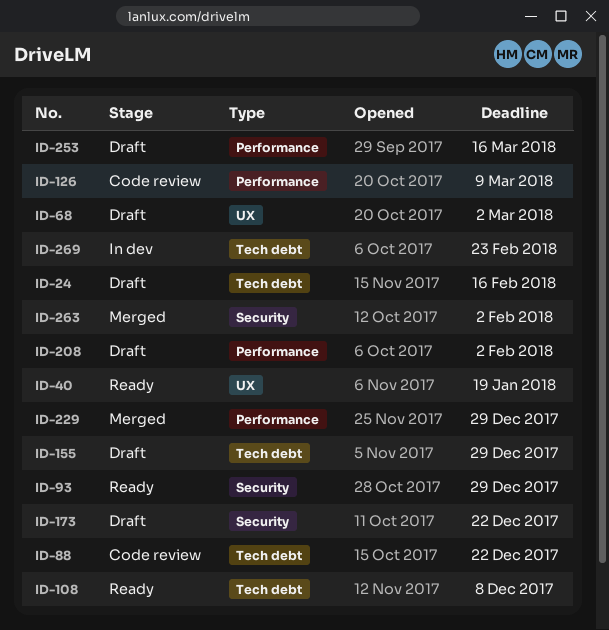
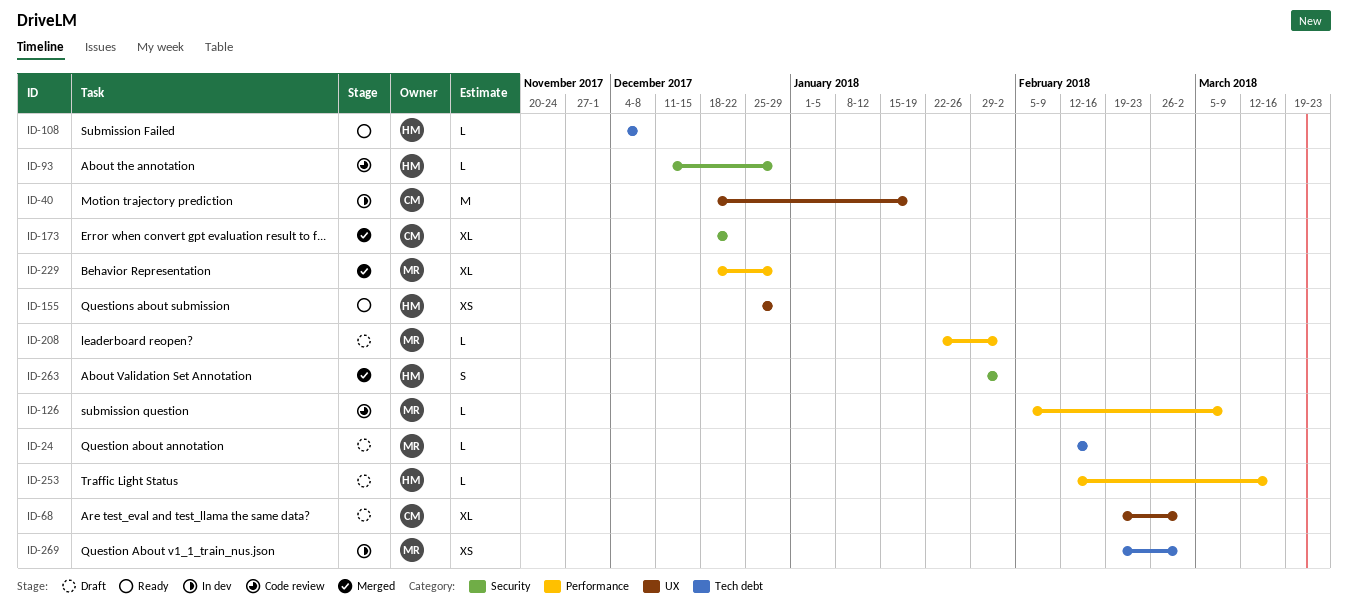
ID-40, status: Ready -> In dev
ID-88: present -> none
ID-93, status: Ready -> Code review
ID-155, status: Draft -> Ready
ID-155, label: Tech debt -> UX
ID-173, status: Draft -> Merged
ID-269, due: Feb 23 -> Mar 2

